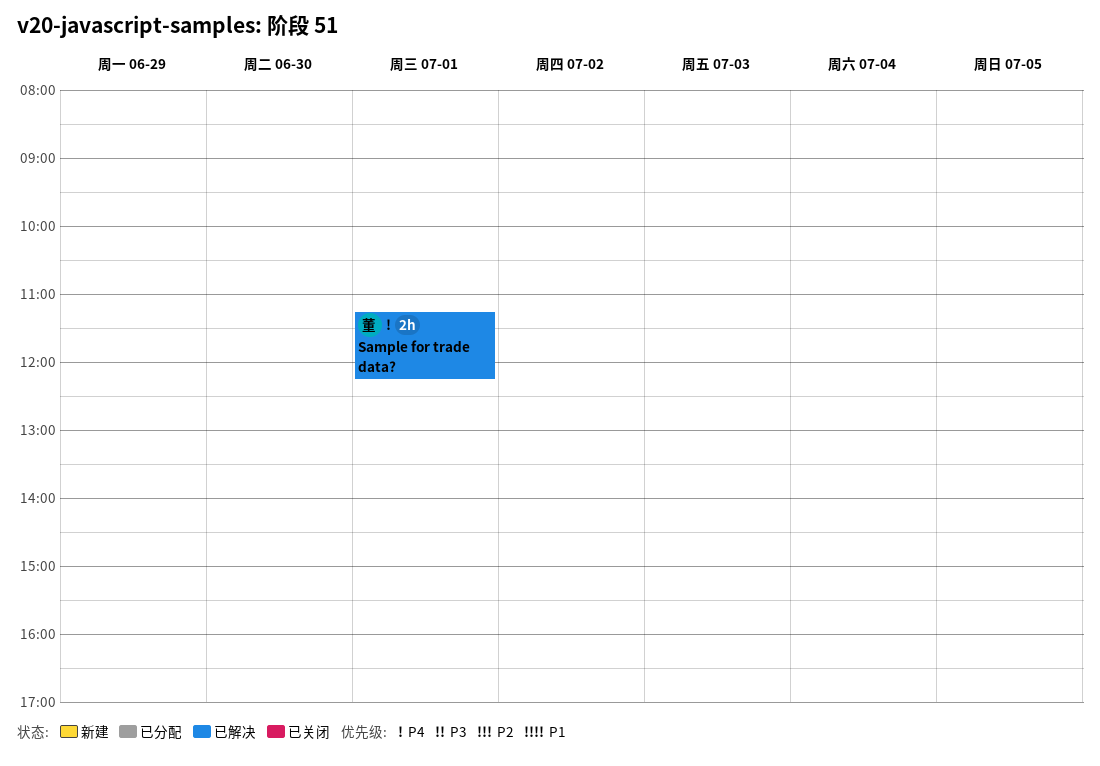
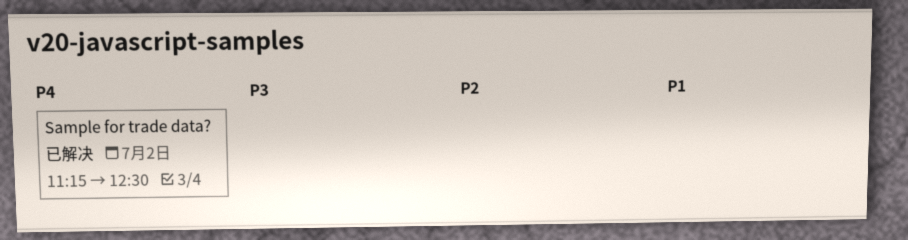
Sample for trade data?, day: Jul 1 -> Jul 2
Sample for trade data?, ends: 12:15 -> 12:30

